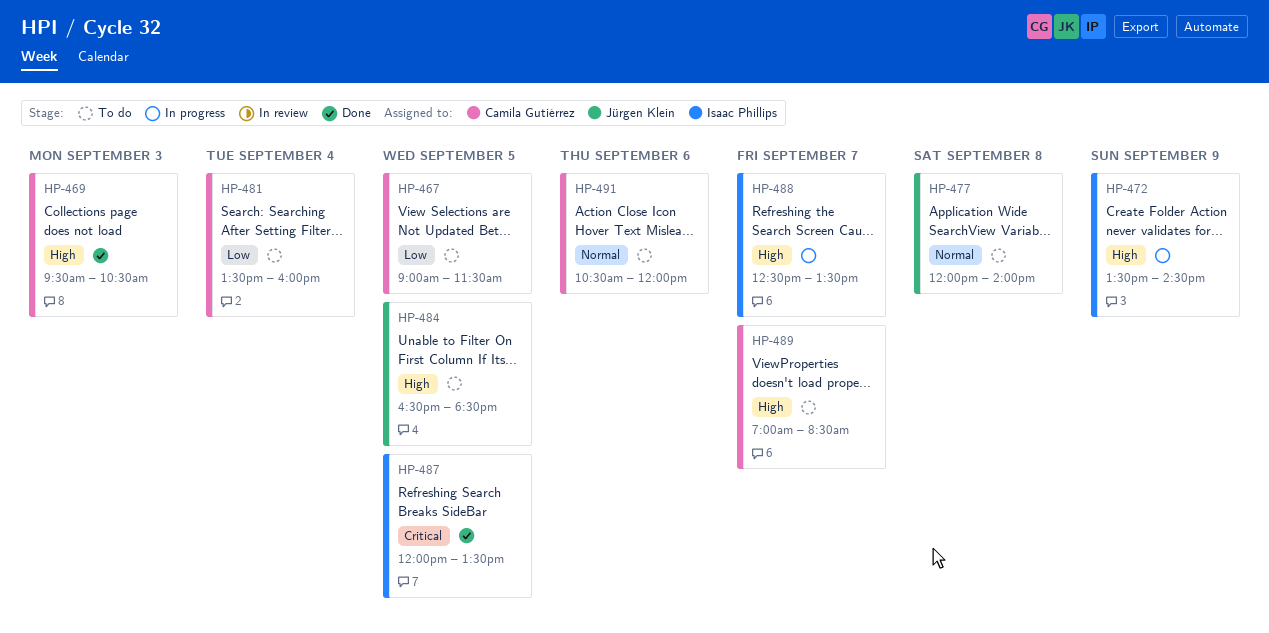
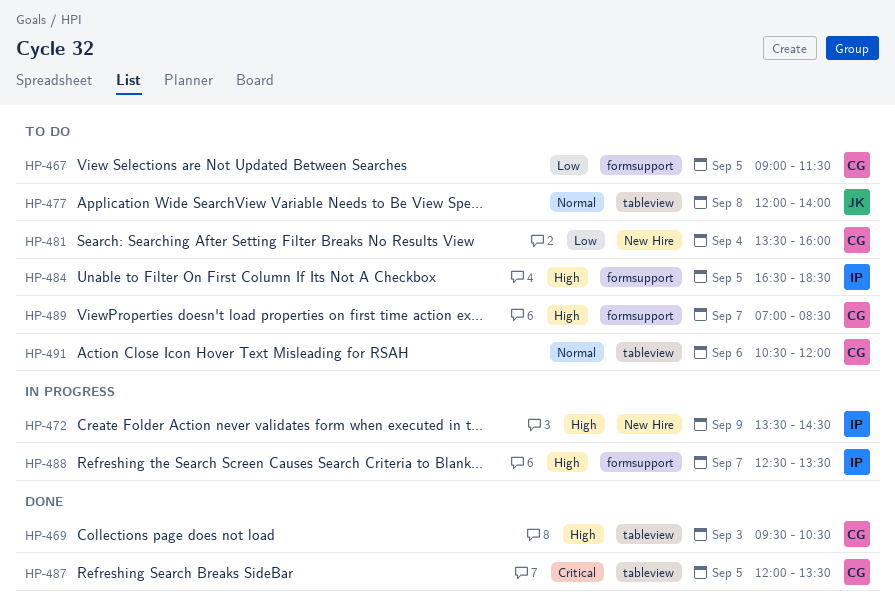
HP-484, owner: Jürgen Klein -> Isaac Phillips
HP-487, owner: Isaac Phillips -> Camila Gutiérrez

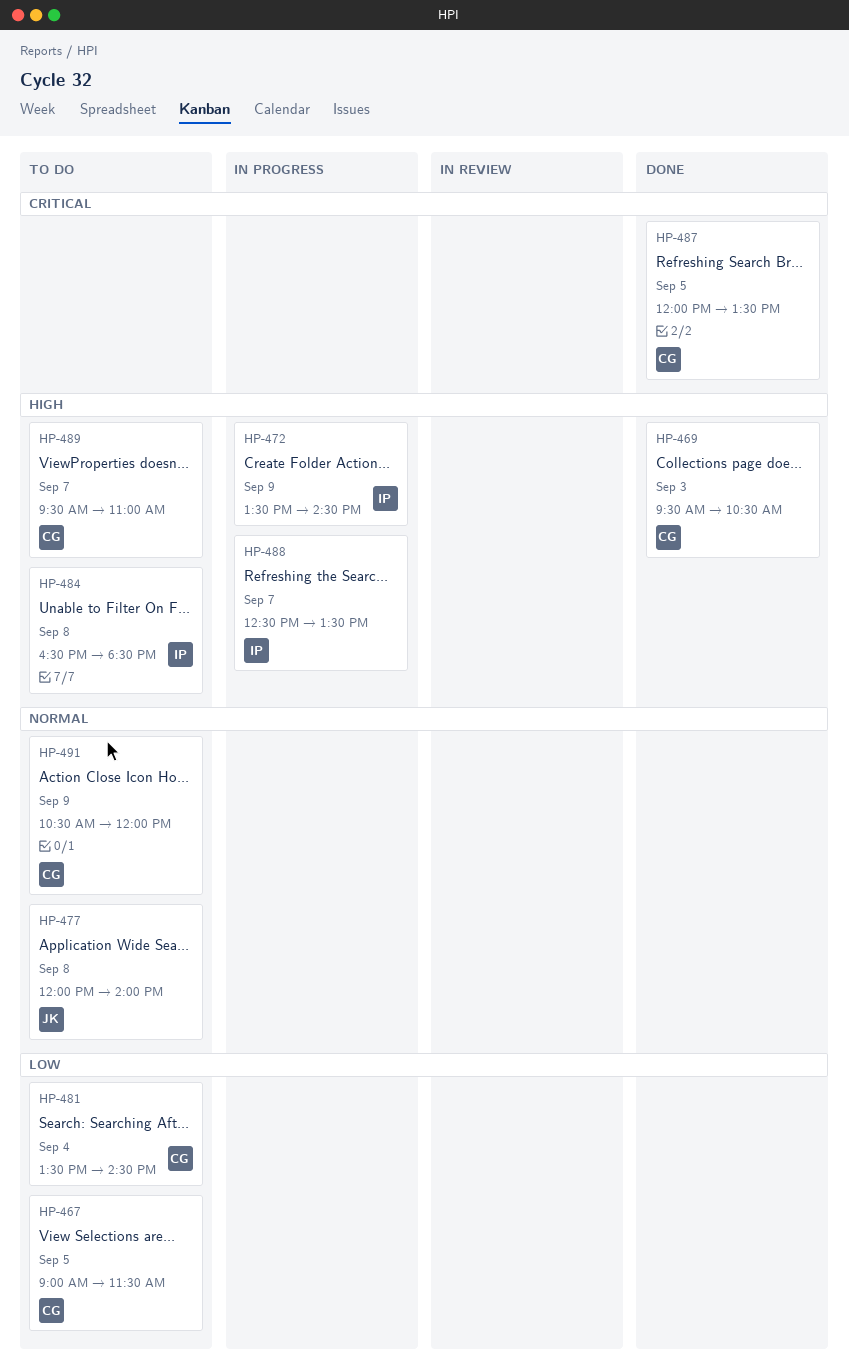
HP-481, ends: 16:00 -> 14:30
HP-484, day: Sep 5 -> Sep 8
HP-489, begins: 07:00 -> 09:30
HP-489, ends: 08:30 -> 11:00
HP-491, day: Sep 6 -> Sep 9

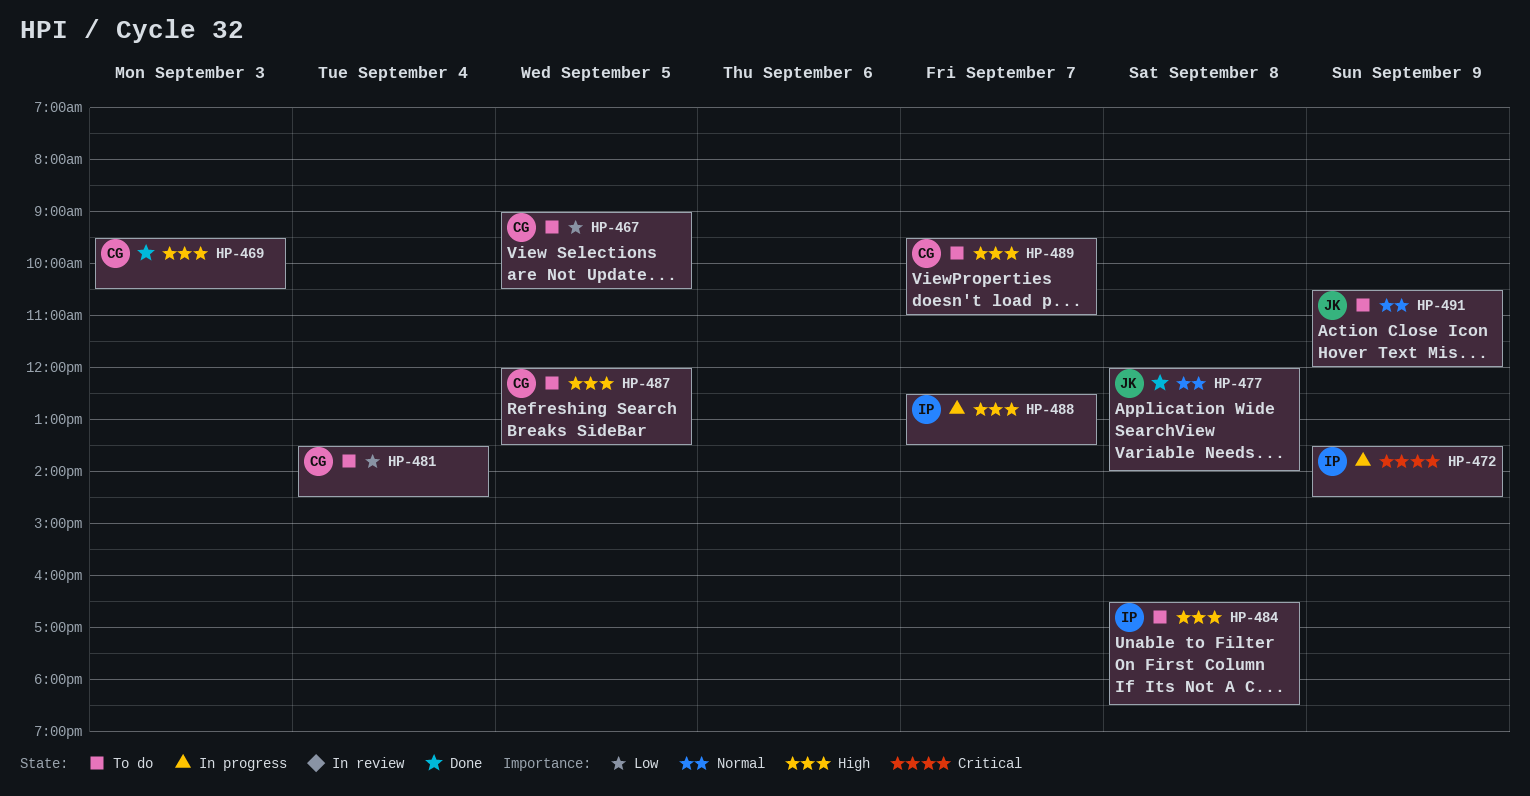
HP-467, ends: 11:30 -> 10:30
HP-472, priority: High -> Critical
HP-477, status: To do -> Done
HP-487, status: Done -> To do
HP-487, priority: Critical -> High
HP-491, owner: CG -> JK

